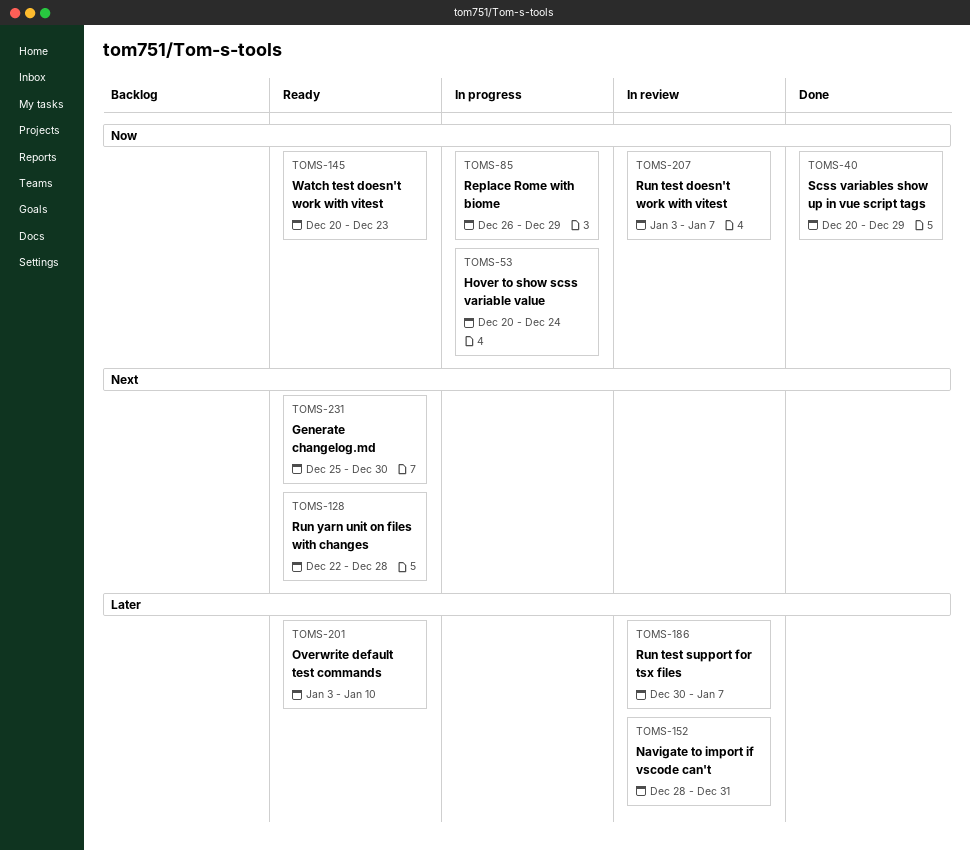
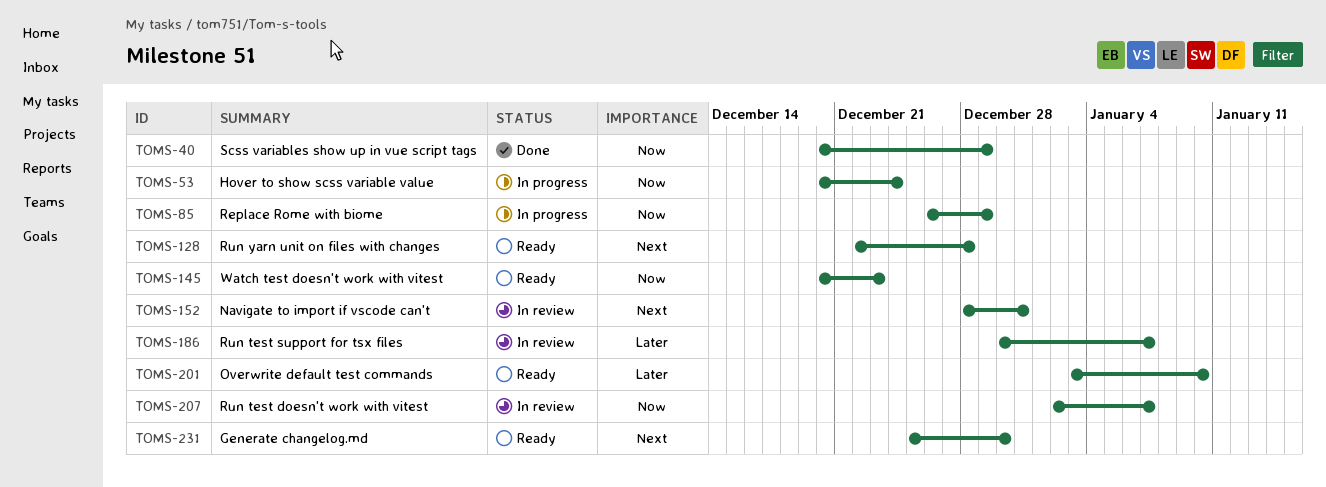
TOMS-152, priority: Later -> Next
TOMS-207, start: Jan 3 -> Jan 2

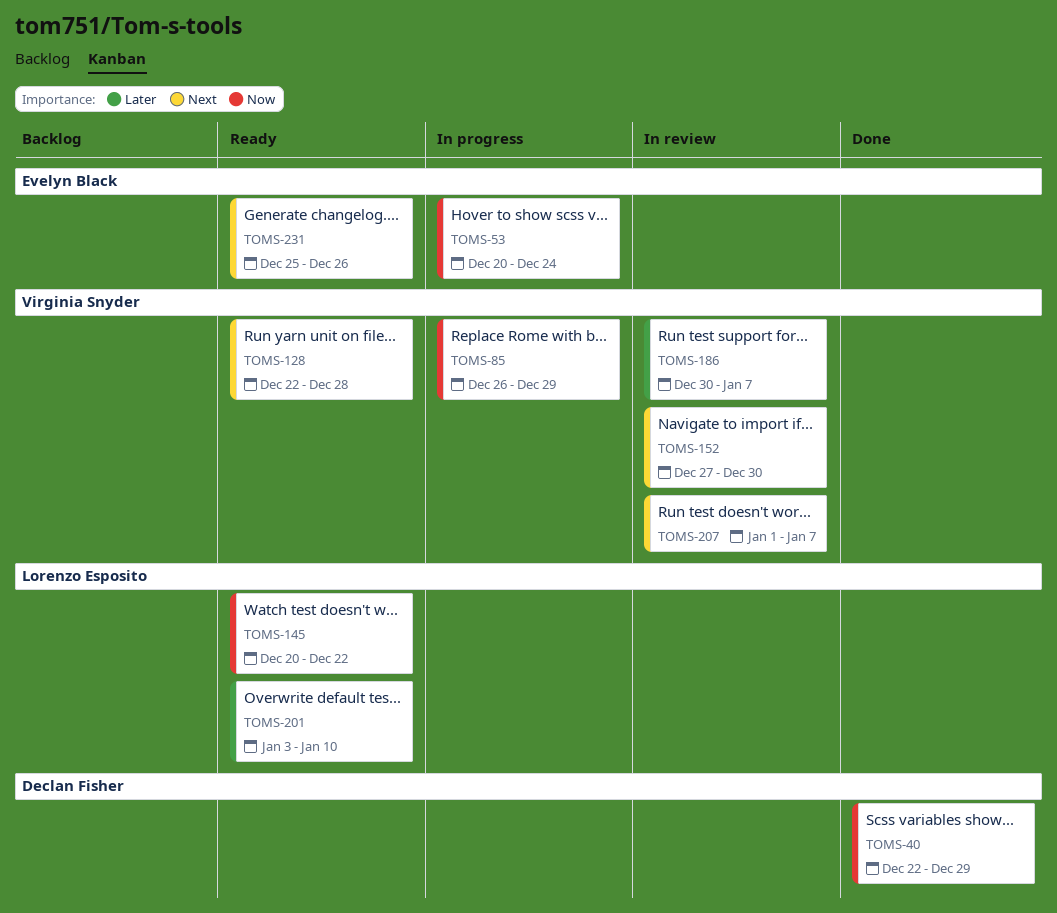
TOMS-40, start: Dec 20 -> Dec 22
TOMS-145, due: Dec 23 -> Dec 22
TOMS-152, start: Dec 28 -> Dec 27
TOMS-152, due: Dec 31 -> Dec 30
TOMS-207, priority: Now -> Next
TOMS-207, start: Jan 2 -> Jan 1
TOMS-231, due: Dec 30 -> Dec 26

